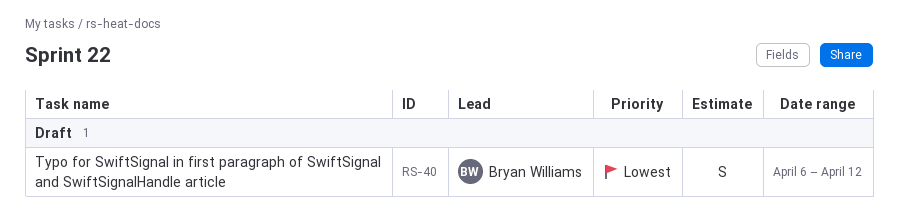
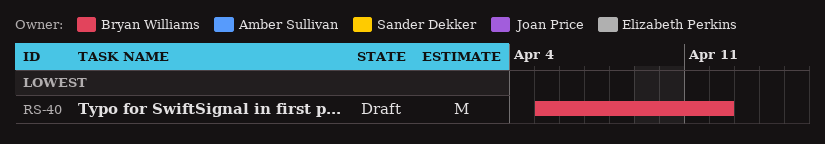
RS-40, estimate: S -> M
RS-40, start: Apr 6 -> Apr 5

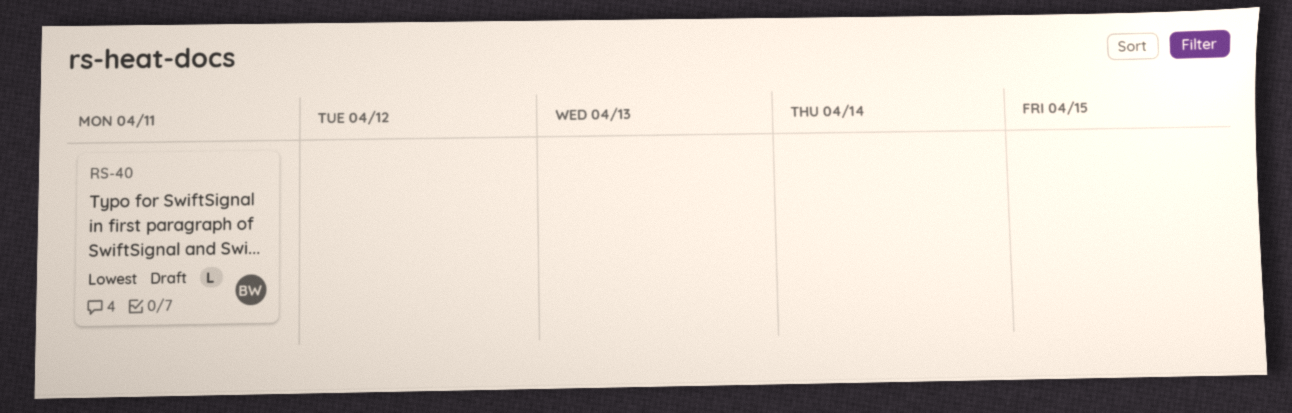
RS-40, estimate: M -> L
RS-40, due: Apr 12 -> Apr 11

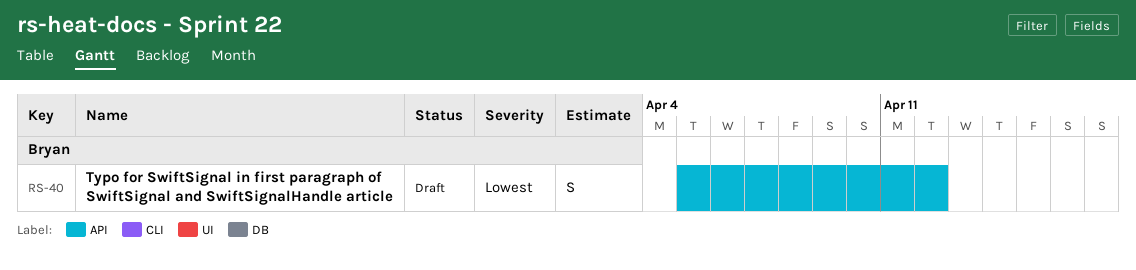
RS-40, estimate: L -> S
RS-40, due: Apr 11 -> Apr 12

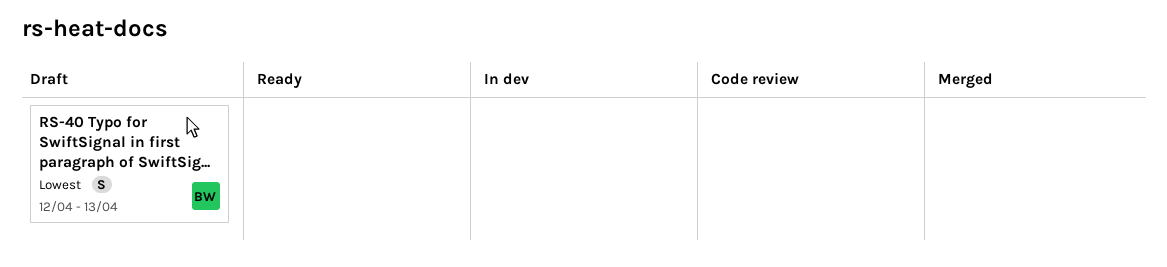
RS-40, start: Apr 5 -> Apr 12
RS-40, due: Apr 12 -> Apr 13

